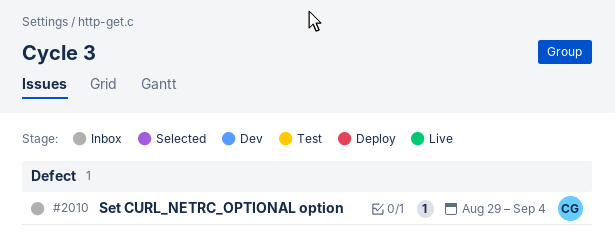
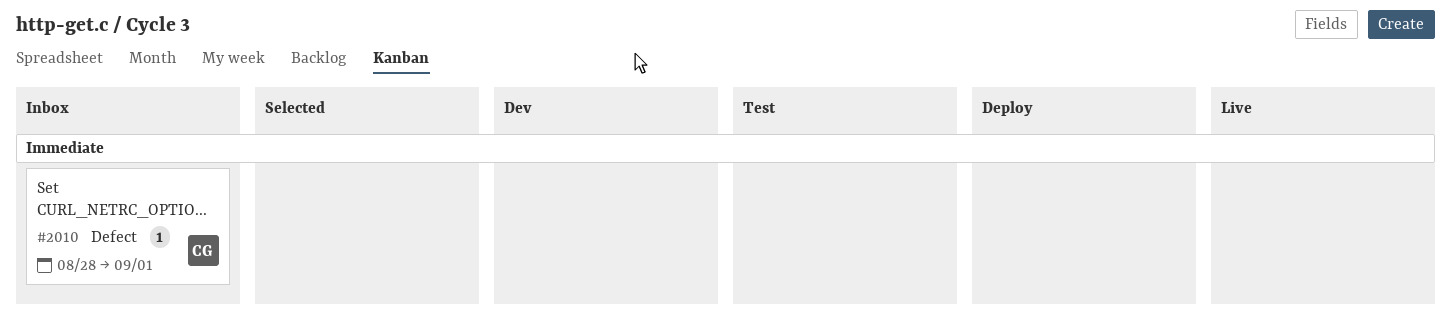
#2010, start: Aug 29 -> Aug 28
#2010, due: Sep 4 -> Sep 1

